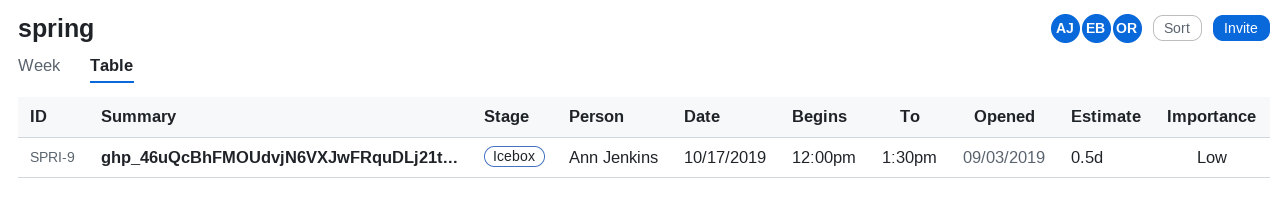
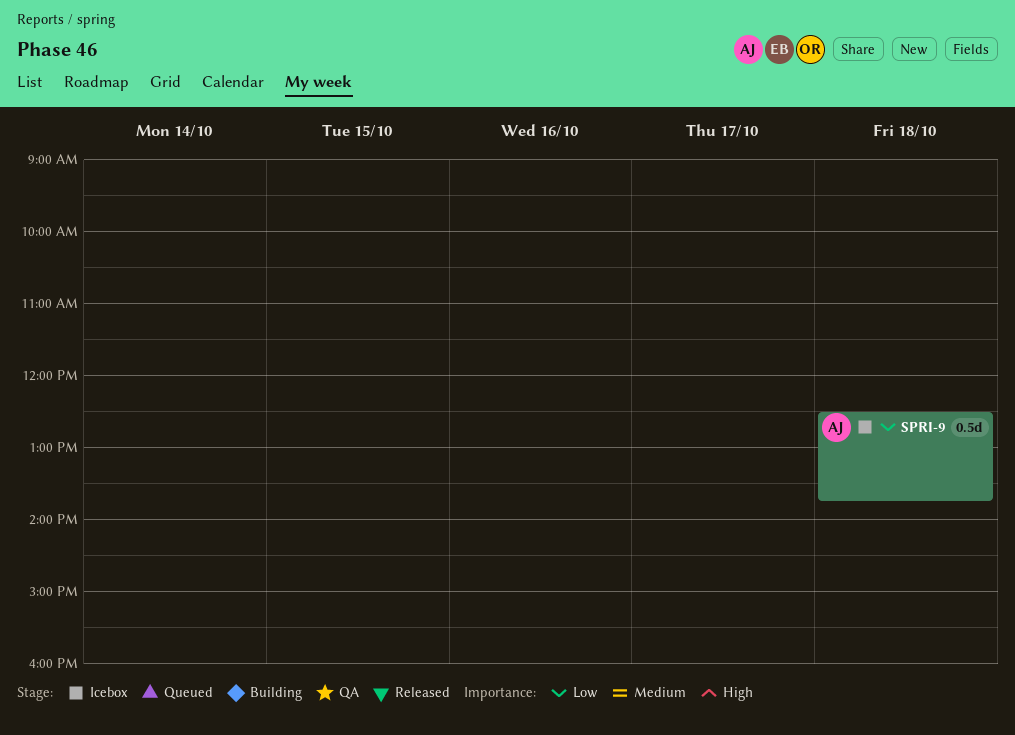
SPRI-9, day: Oct 17 -> Oct 18
SPRI-9, begins: 12:00 -> 12:30
SPRI-9, ends: 13:30 -> 13:45

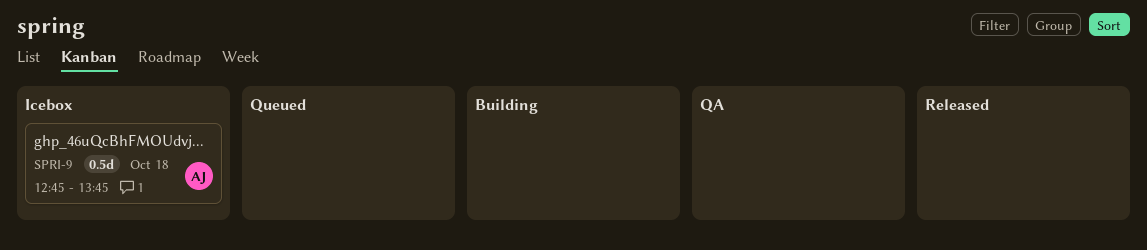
SPRI-9, begins: 12:30 -> 12:45

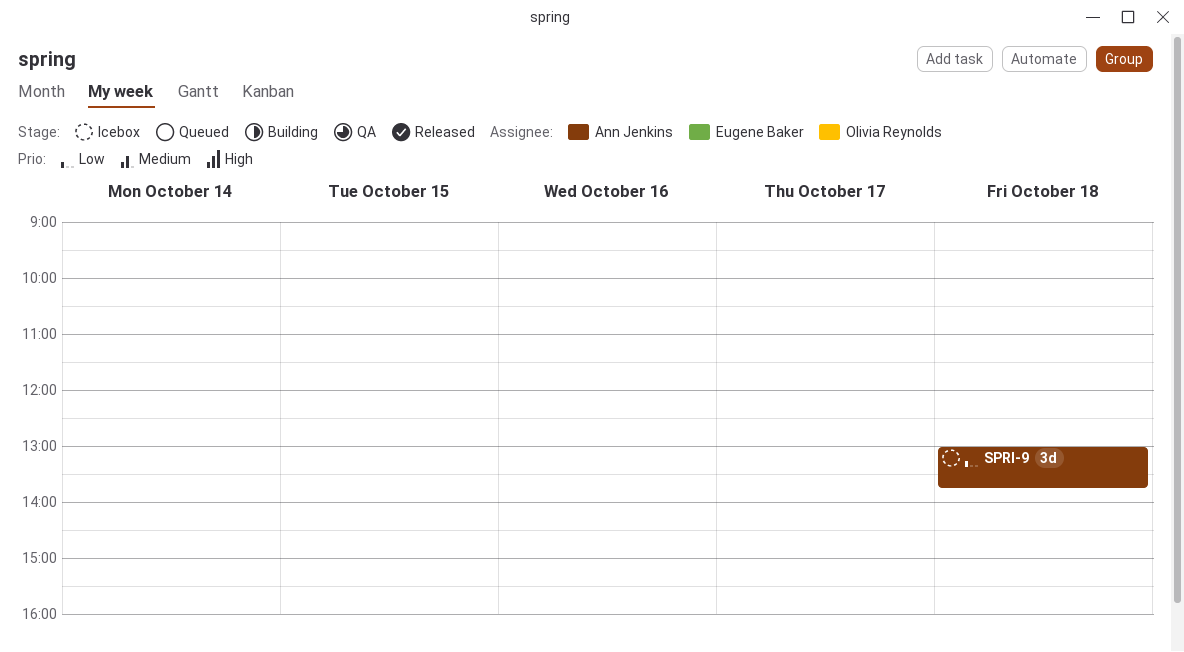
SPRI-9, estimate: 0.5d -> 3d
SPRI-9, begins: 12:45 -> 13:00

